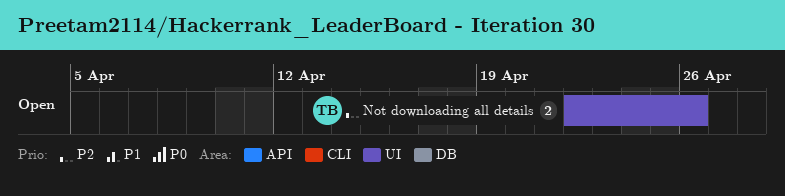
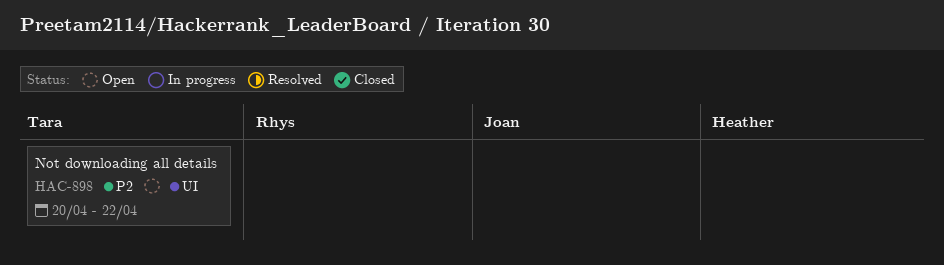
Not downloading all details, start: Apr 22 -> Apr 20
Not downloading all details, due: Apr 26 -> Apr 22

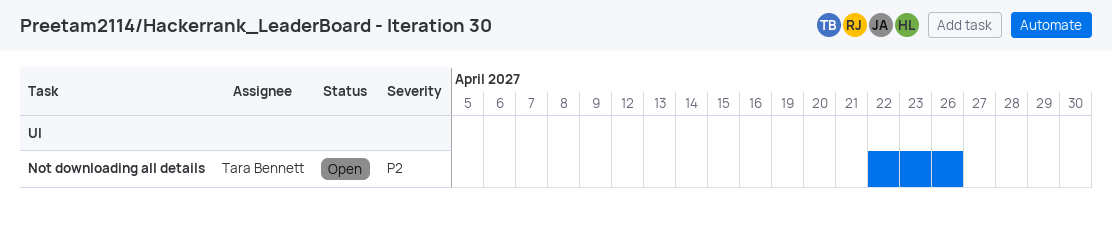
Not downloading all details, start: Apr 20 -> Apr 22
Not downloading all details, due: Apr 22 -> Apr 26

